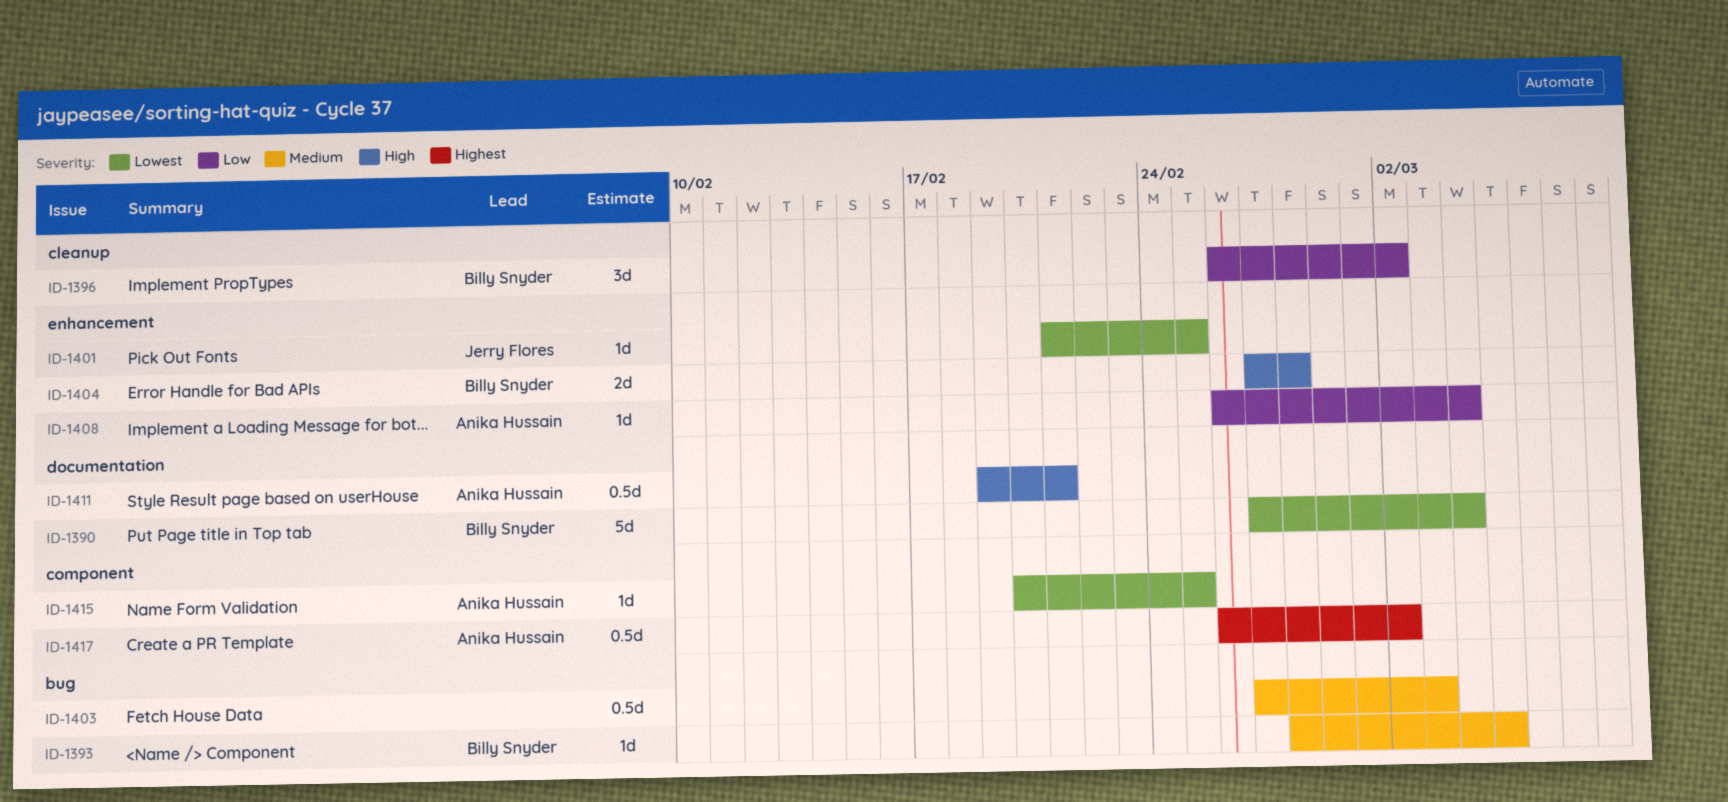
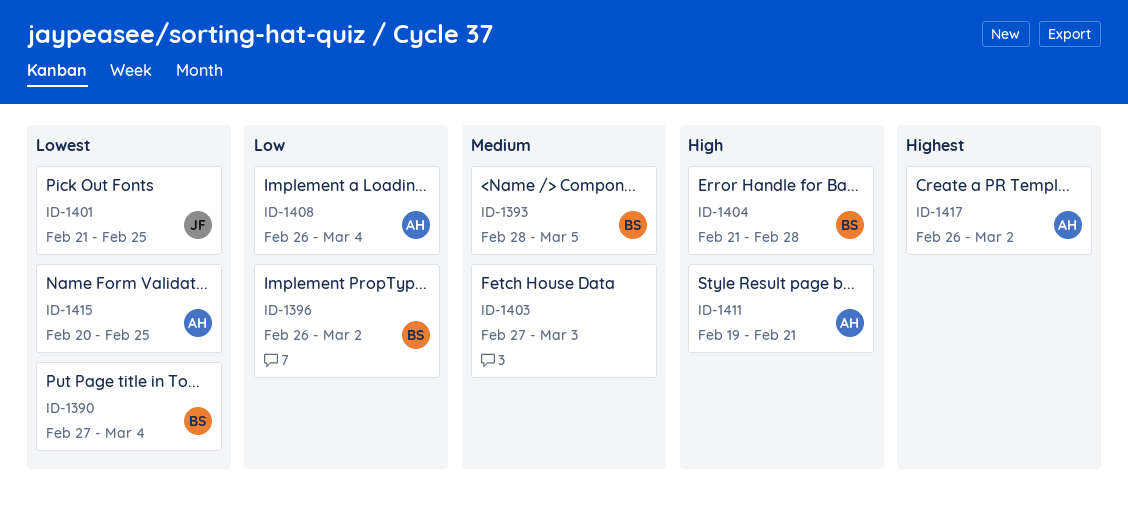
ID-1404, start: Feb 27 -> Feb 21

